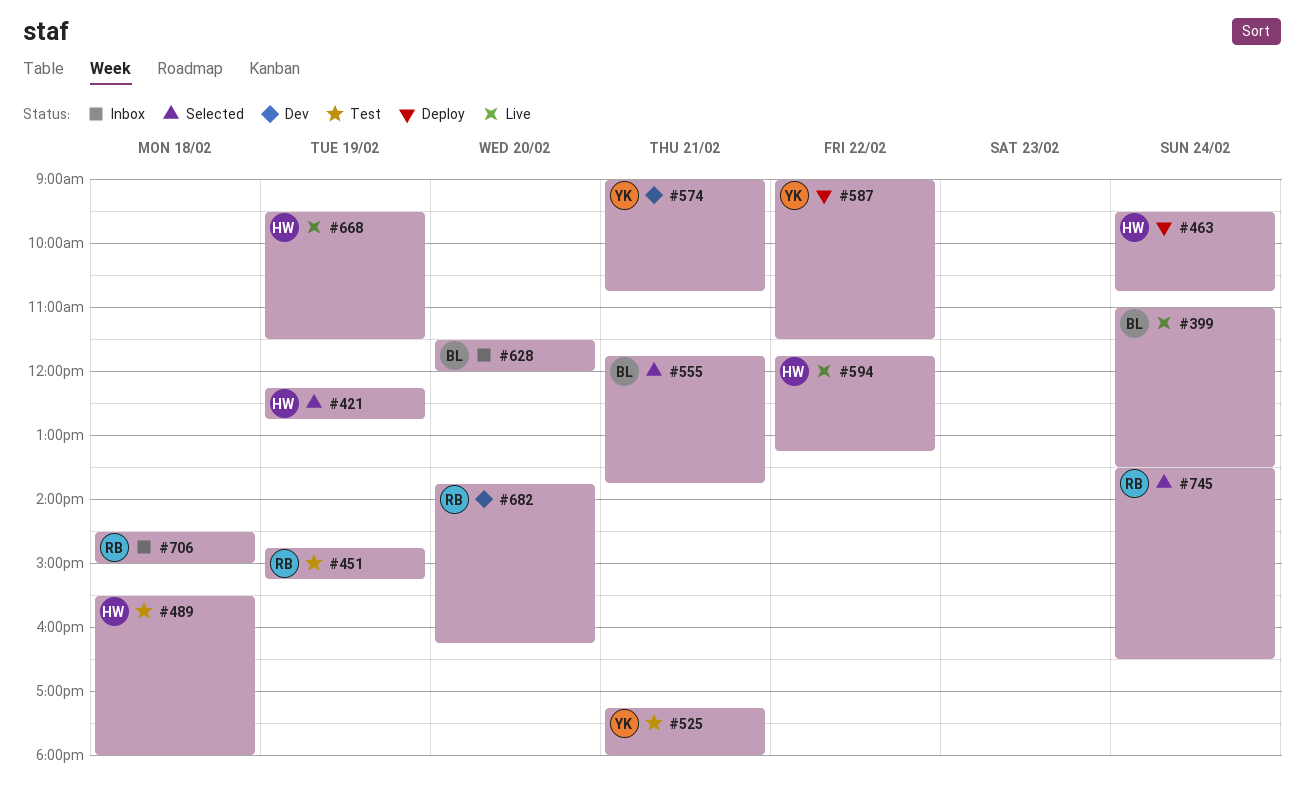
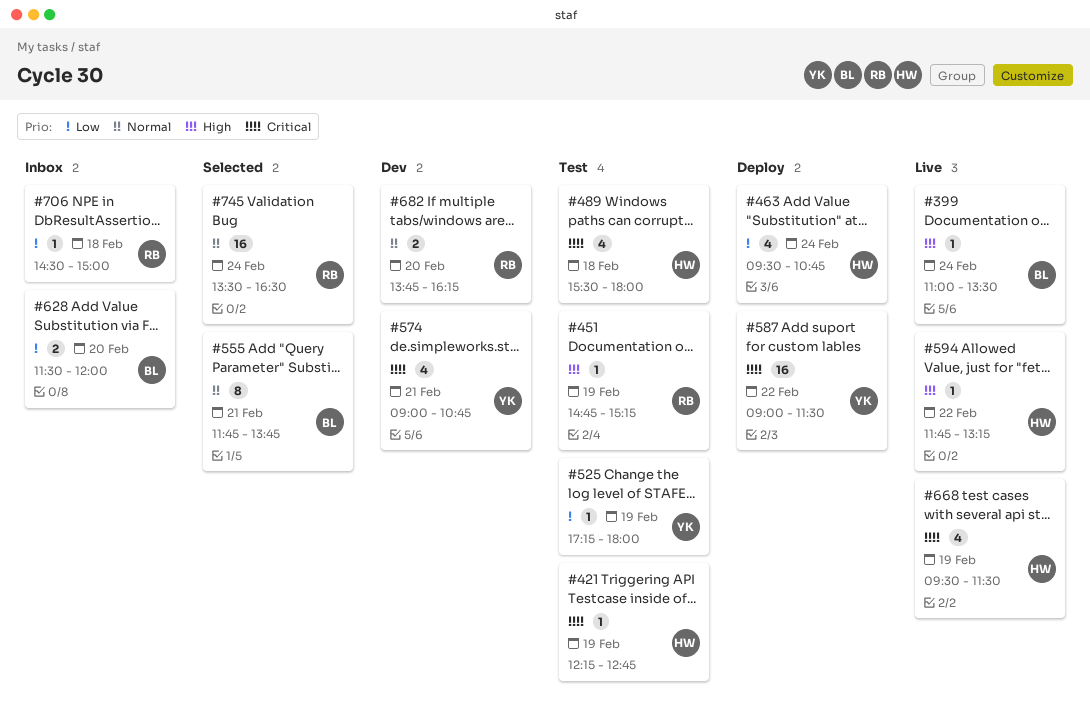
#421, status: Selected -> Test
#525, day: Feb 21 -> Feb 19

